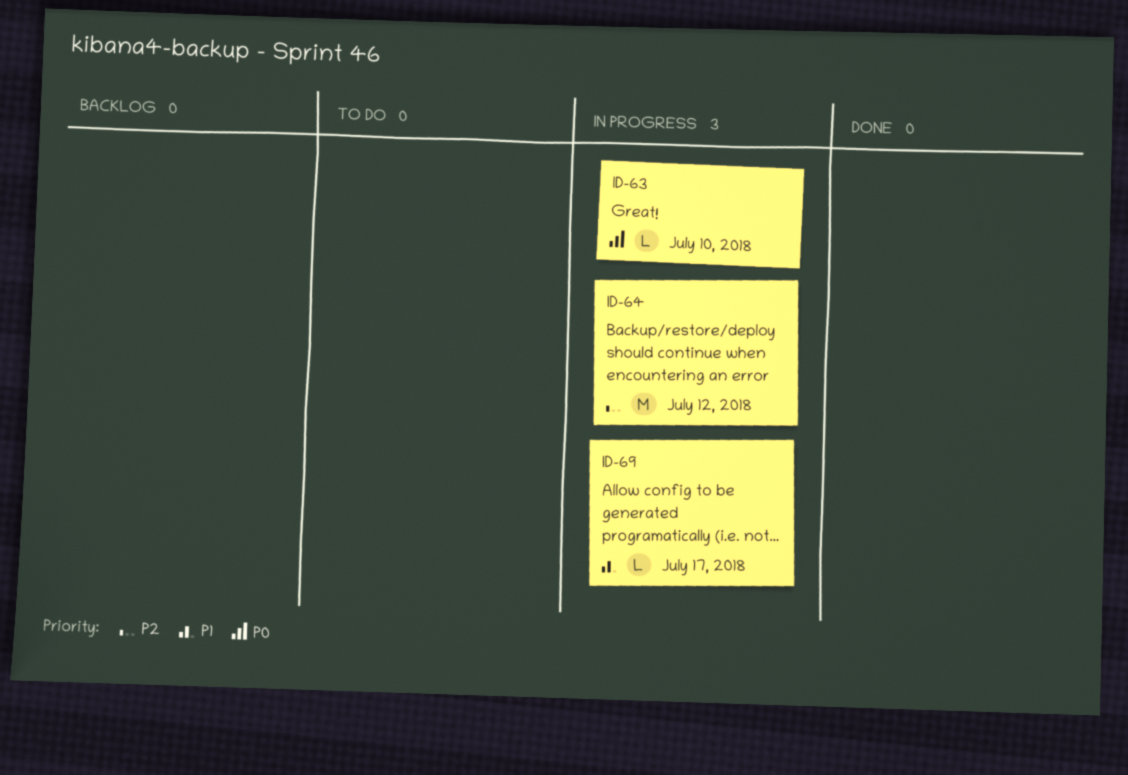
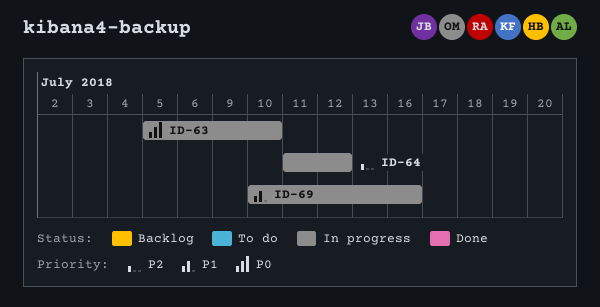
ID-69, due: Jul 17 -> Jul 16

